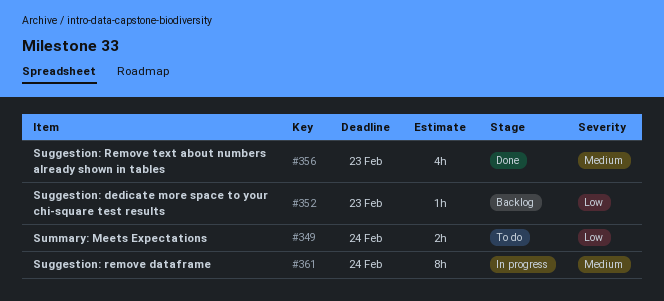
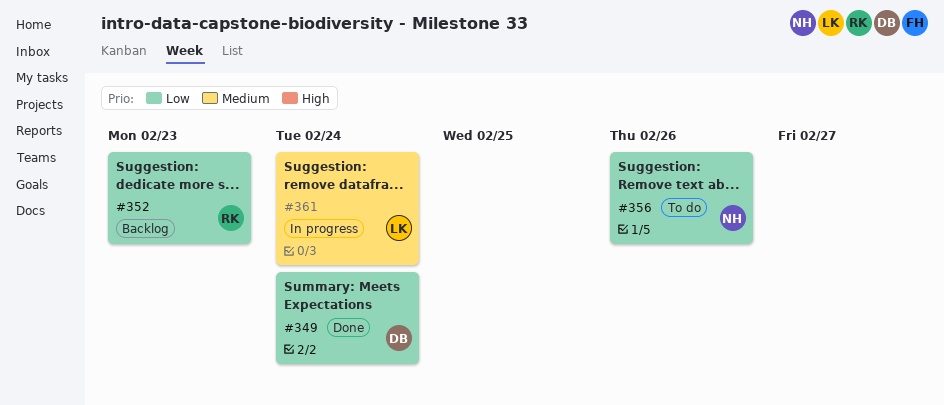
#349, status: To do -> Done
#356, status: Done -> To do
#356, priority: Medium -> Low
#356, due: Feb 23 -> Feb 26

